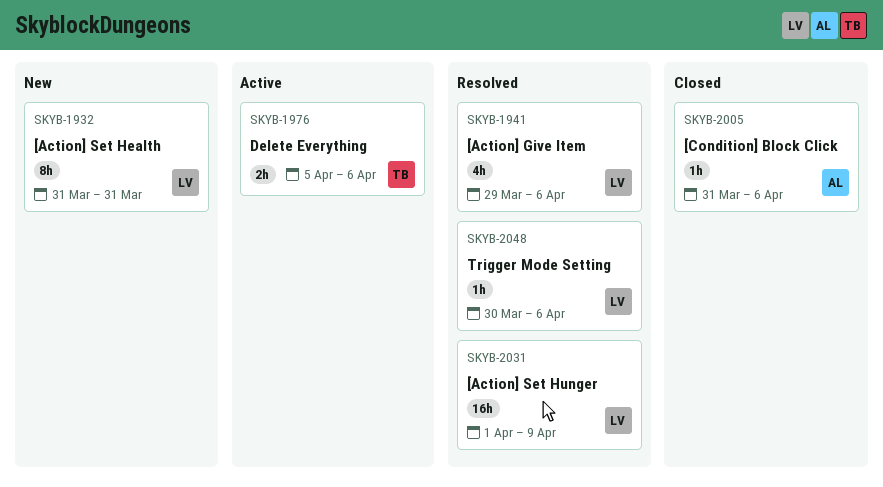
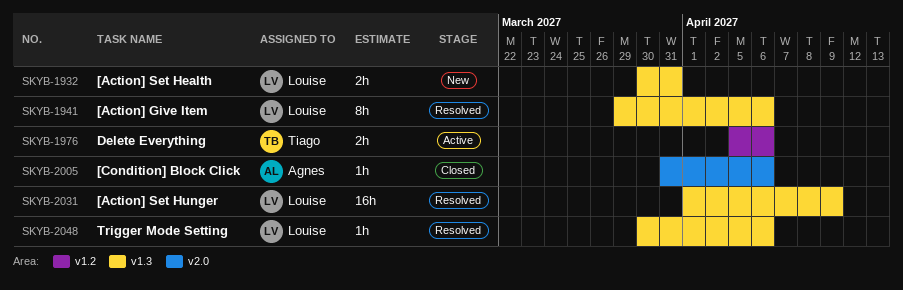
SKYB-1932, estimate: 8h -> 2h
SKYB-1932, start: Mar 31 -> Mar 30
SKYB-1941, estimate: 4h -> 8h

